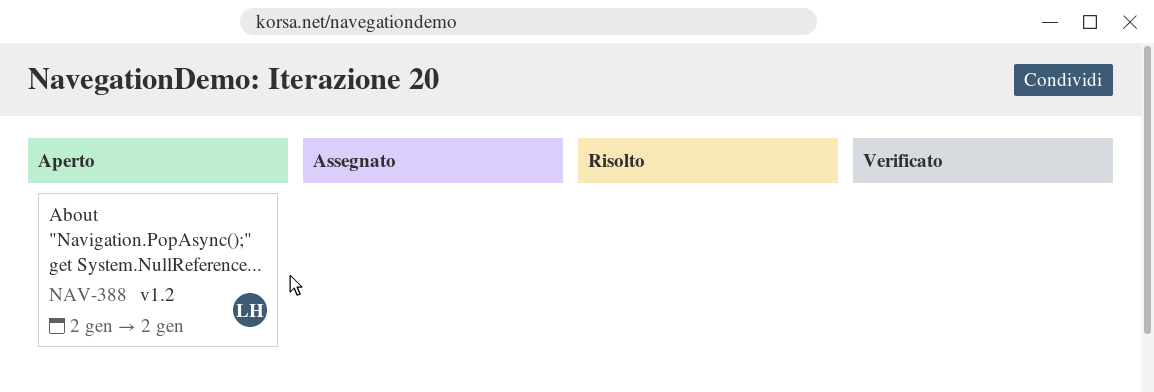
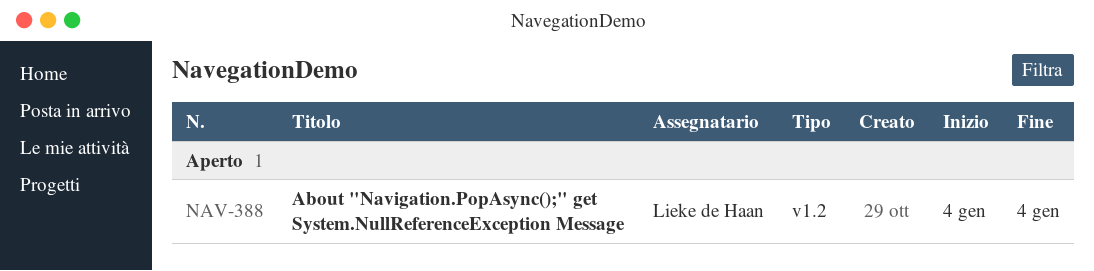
NAV-388, start: Jan 2 -> Jan 4
NAV-388, due: Jan 2 -> Jan 4

